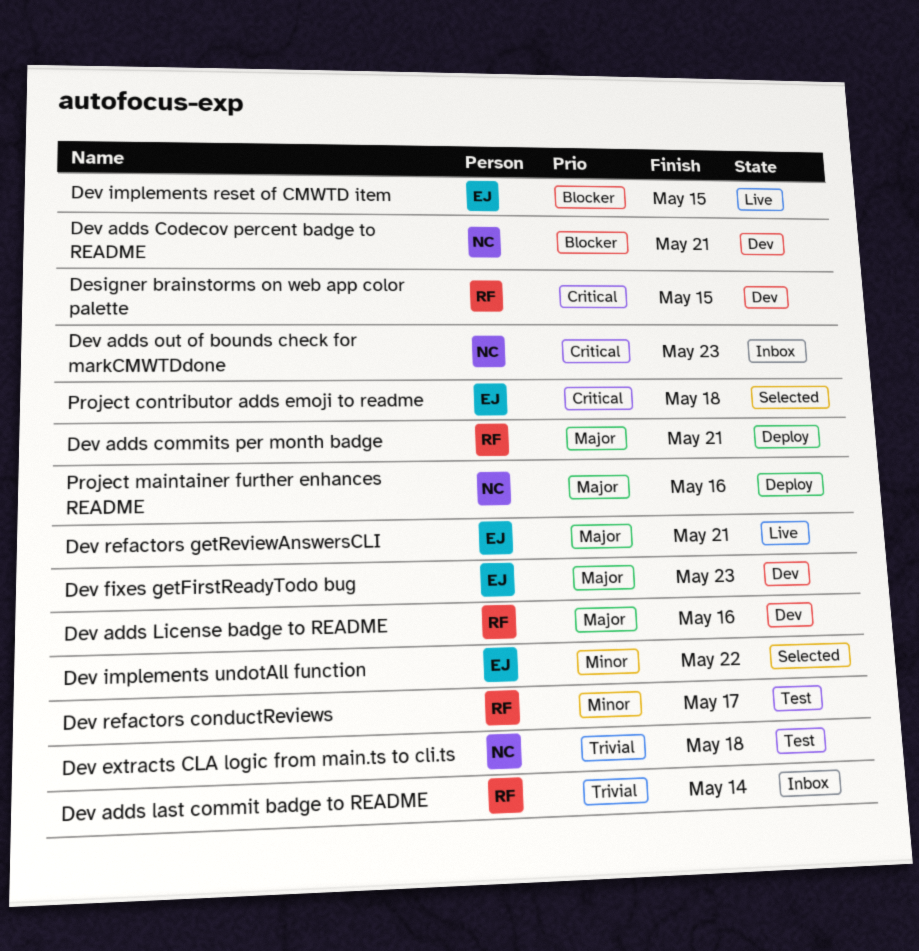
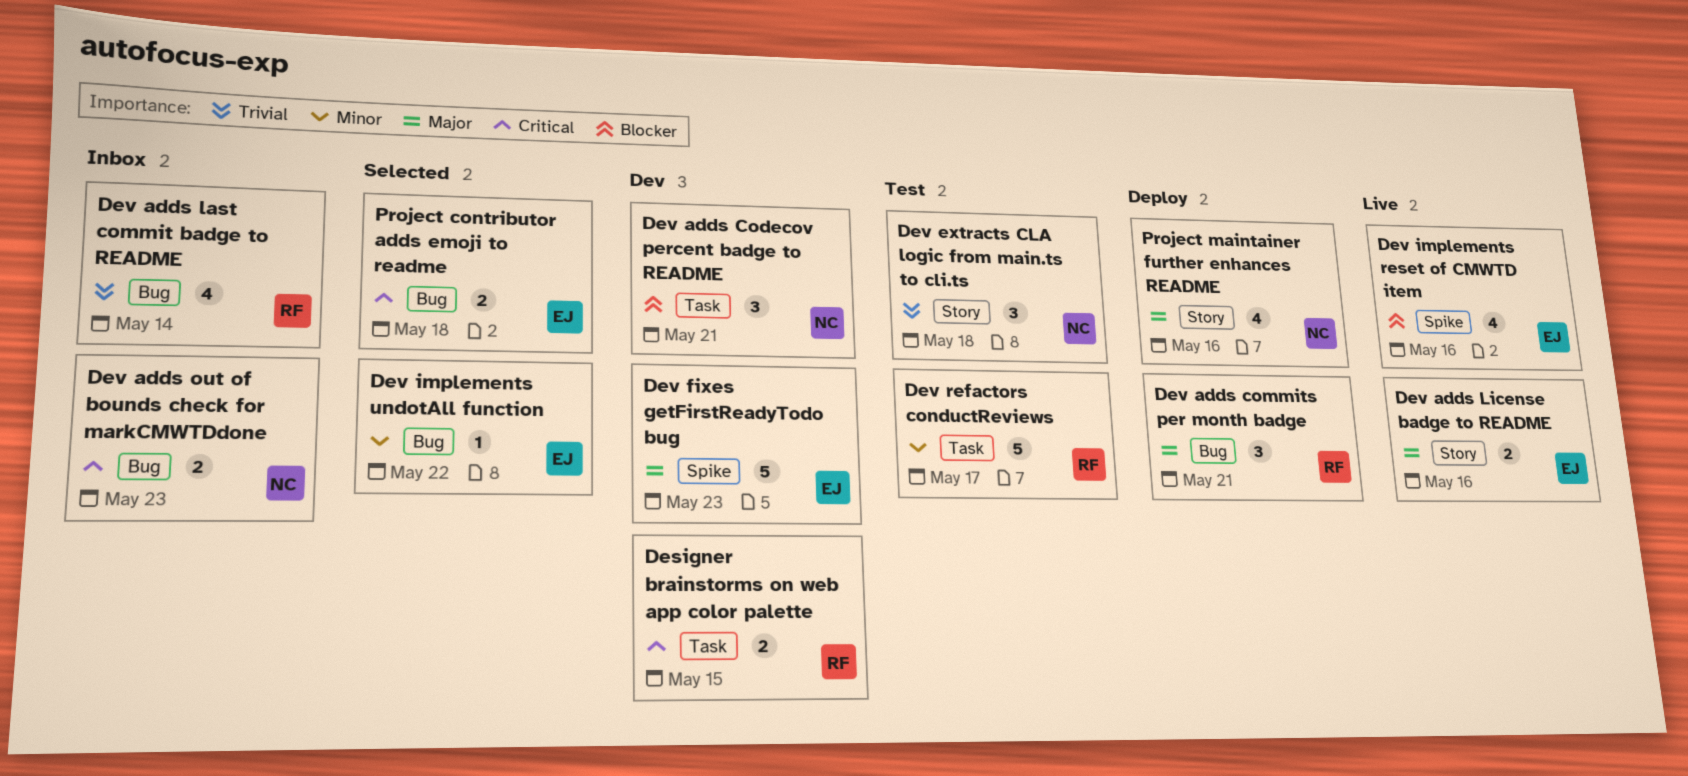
Dev adds License badge to README, status: Dev -> Live
Dev adds License badge to README, owner: RF -> EJ
Dev implements reset of CMWTD item, due: May 15 -> May 16
Dev refactors getReviewAnswersCLI: present -> none

